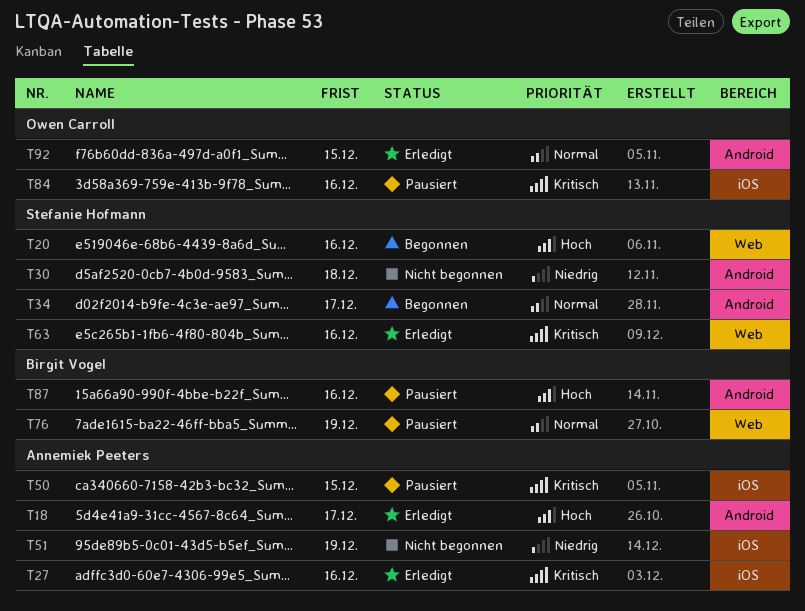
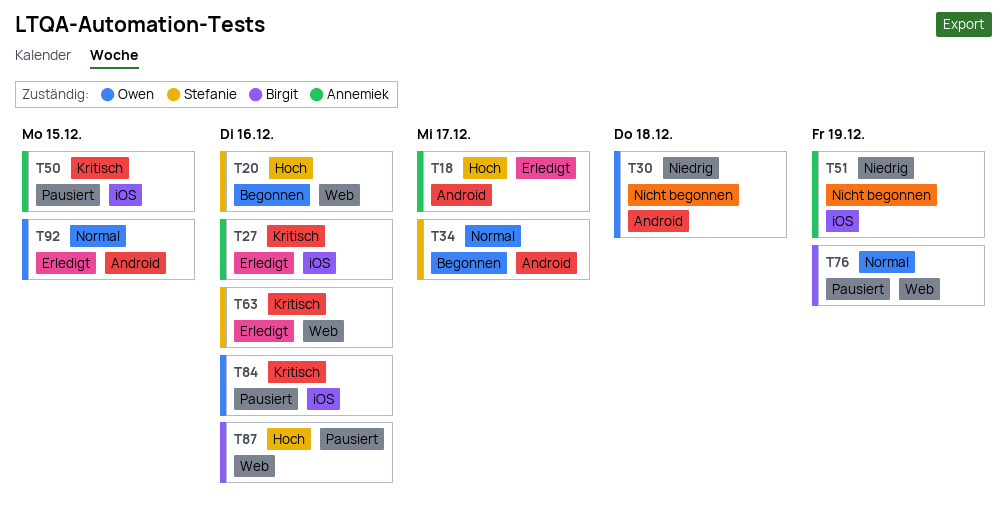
T30, owner: Stefanie Hofmann -> Owen Carroll
T87, label: Android -> Web

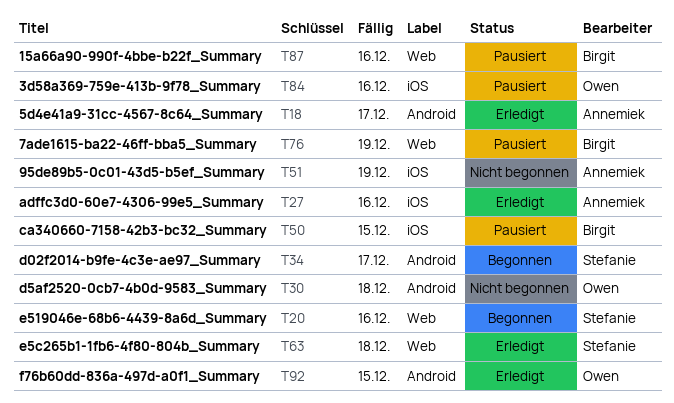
T50, owner: Annemiek -> Birgit
T63, due: Dec 16 -> Dec 18

